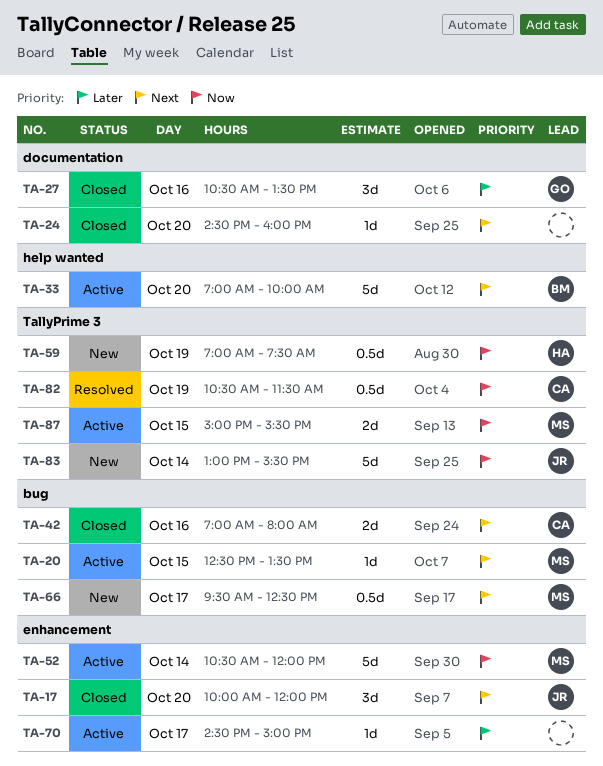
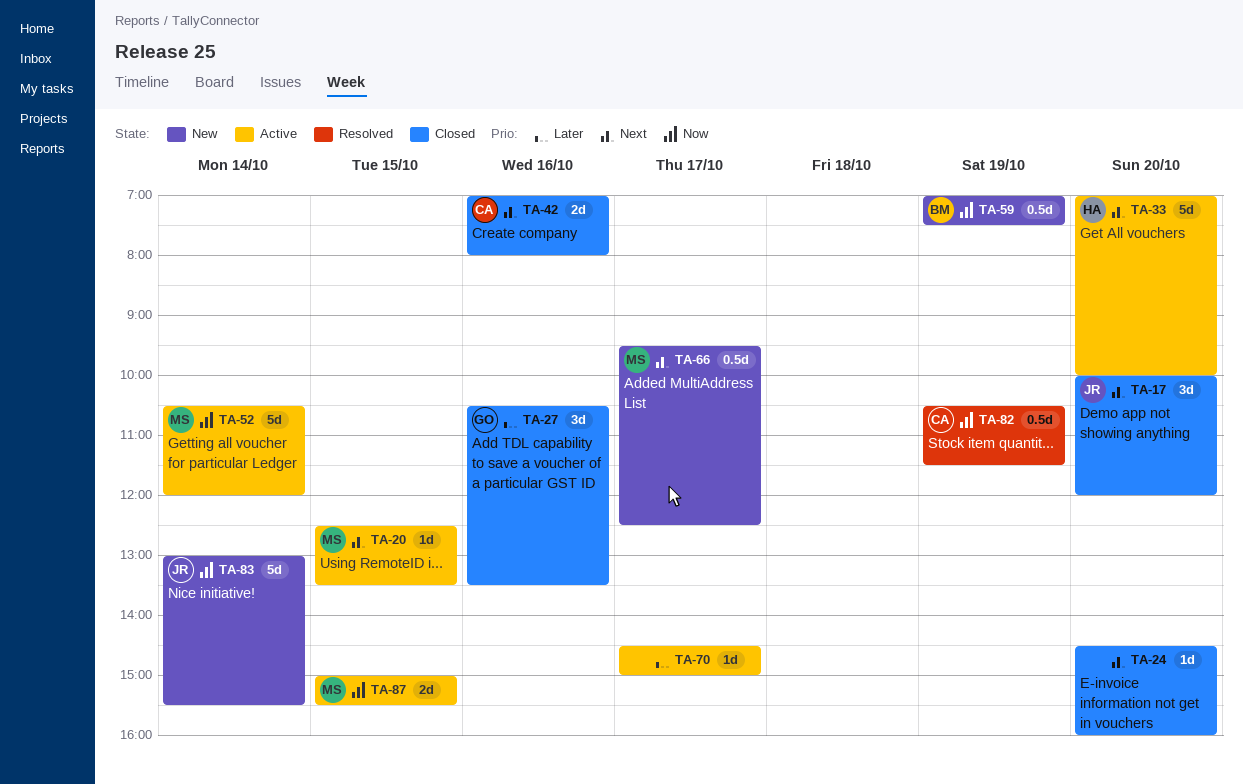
TA-33, owner: BM -> HA
TA-59, owner: HA -> BM

